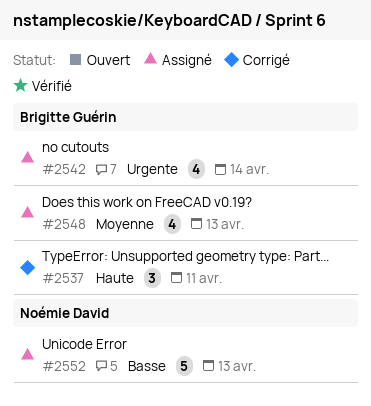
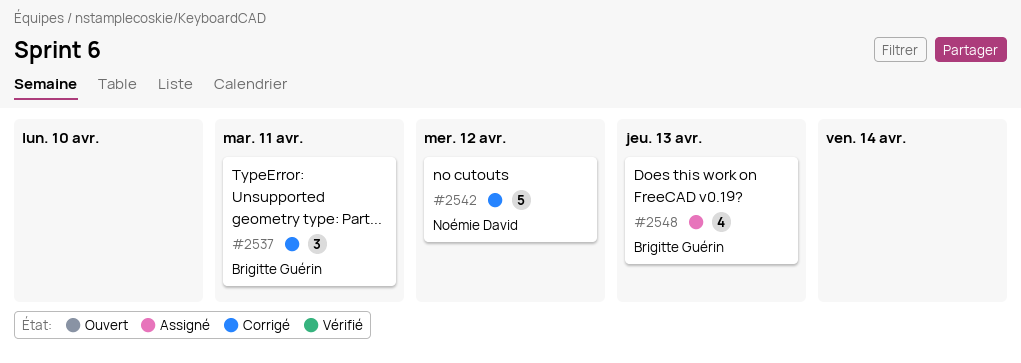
#2542, status: Assigné -> Corrigé
#2542, owner: Brigitte Guérin -> Noémie David
#2542, estimate: 4 -> 5
#2542, due: Apr 14 -> Apr 12
#2552: present -> none

